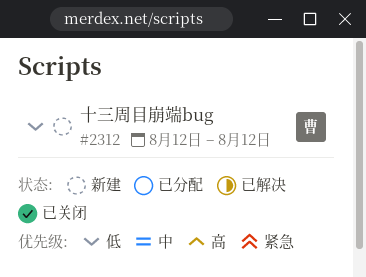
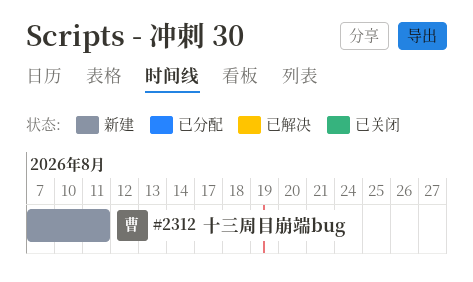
#2312, start: Aug 12 -> Aug 7
#2312, due: Aug 12 -> Aug 11

